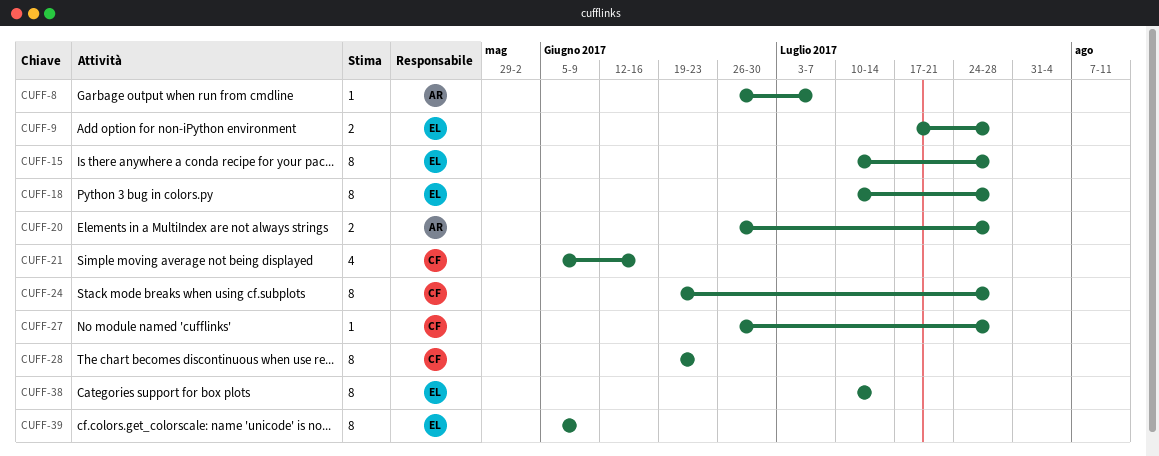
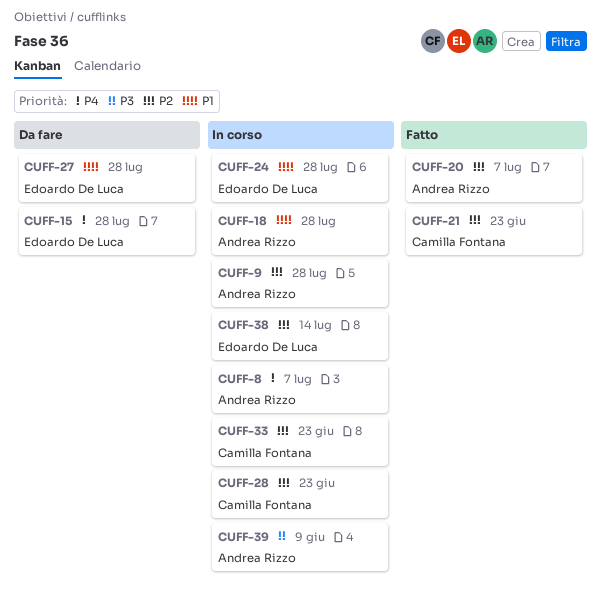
CUFF-9, owner: Edoardo De Luca -> Andrea Rizzo
CUFF-18, owner: Edoardo De Luca -> Andrea Rizzo
CUFF-20, due: Jul 28 -> Jul 7
CUFF-21, due: Jun 16 -> Jun 23
CUFF-24, owner: Camilla Fontana -> Edoardo De Luca
CUFF-27, owner: Camilla Fontana -> Edoardo De Luca
CUFF-33: none -> present
CUFF-39, owner: Edoardo De Luca -> Andrea Rizzo

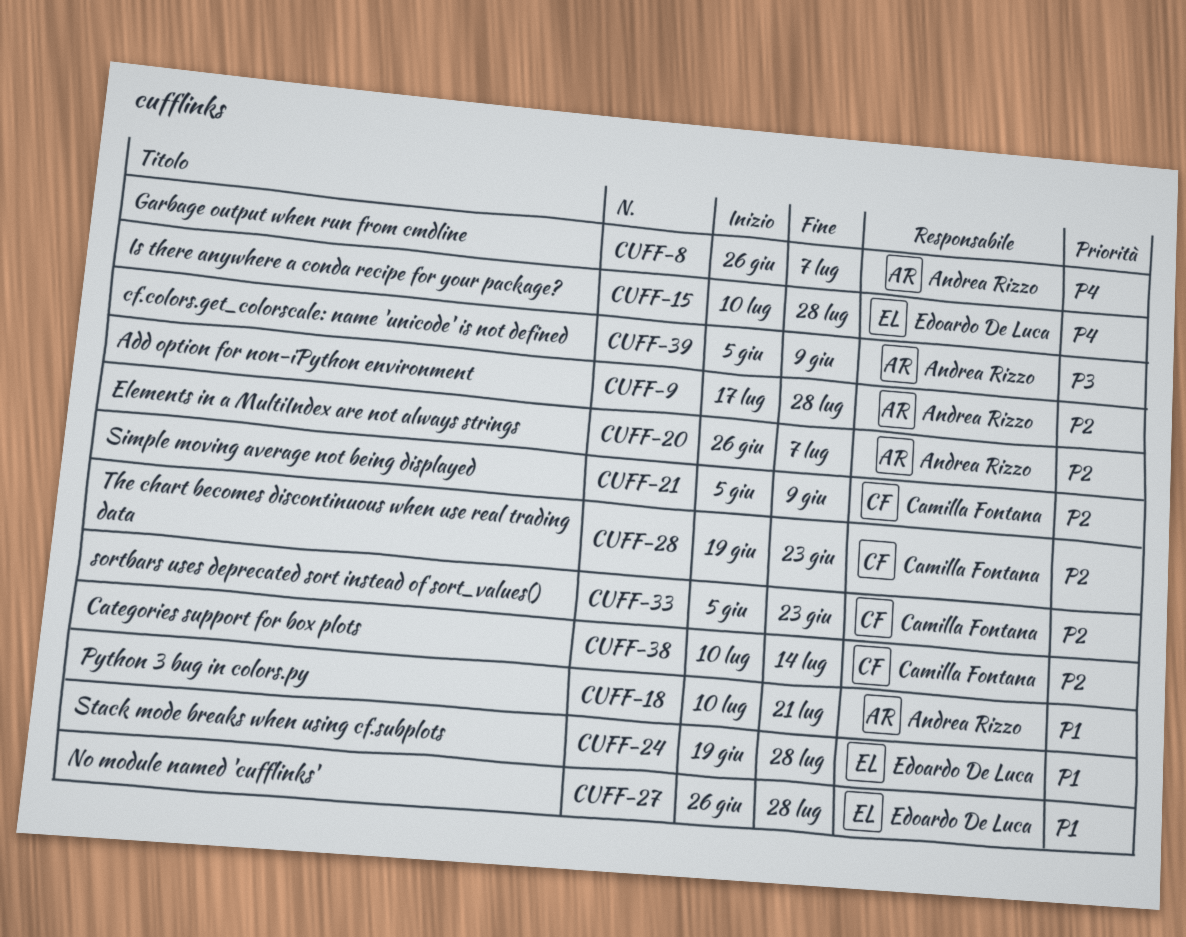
CUFF-18, due: Jul 28 -> Jul 21
CUFF-21, due: Jun 23 -> Jun 9
CUFF-38, owner: Edoardo De Luca -> Camilla Fontana

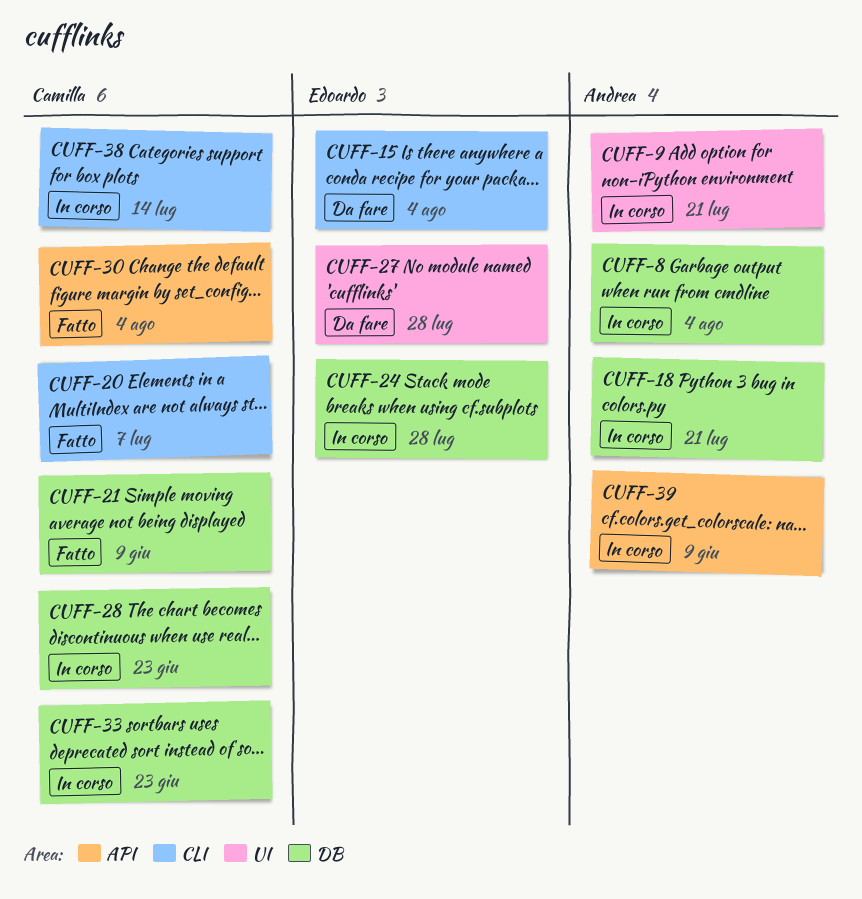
CUFF-8, due: Jul 7 -> Aug 4
CUFF-9, due: Jul 28 -> Jul 21
CUFF-15, due: Jul 28 -> Aug 4
CUFF-20, owner: Andrea Rizzo -> Camilla Fontana
CUFF-30: none -> present

